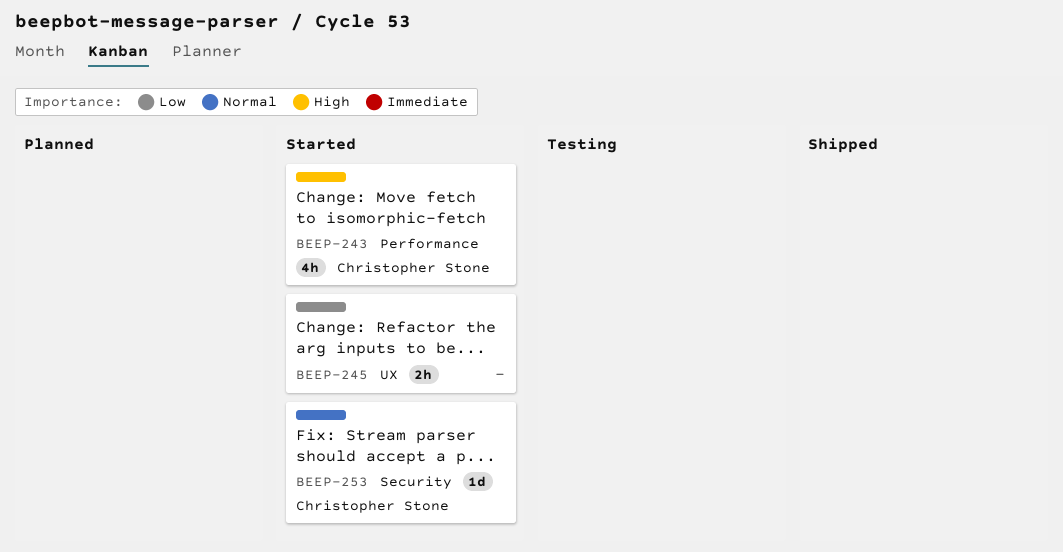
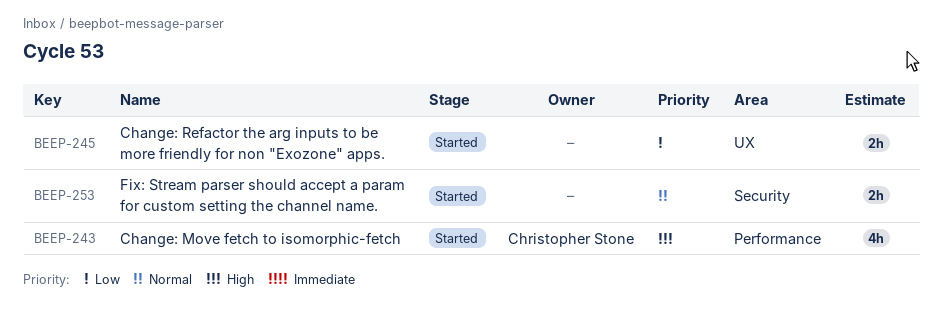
BEEP-253, owner: Christopher Stone -> none
BEEP-253, estimate: 1d -> 2h

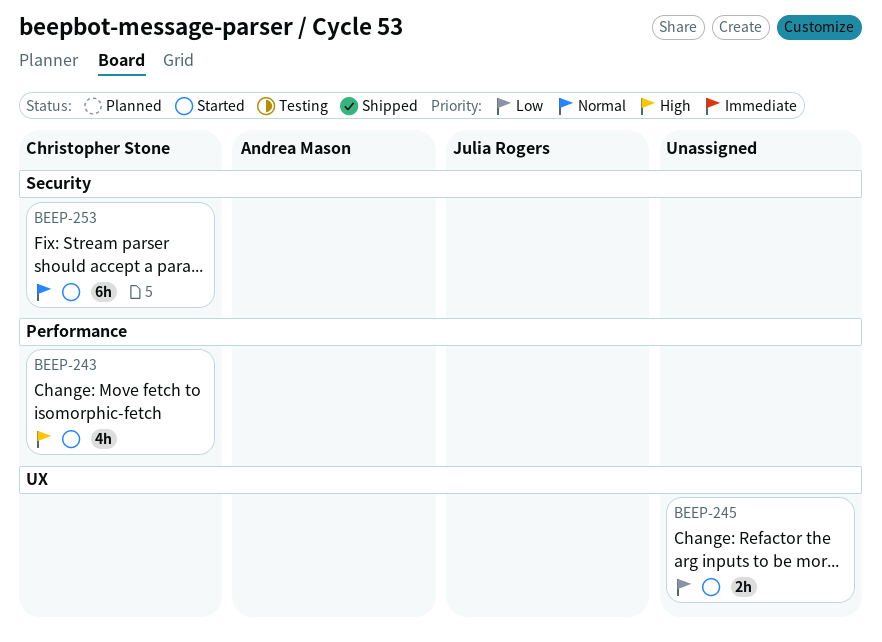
BEEP-253, owner: none -> Christopher Stone
BEEP-253, estimate: 2h -> 6h

